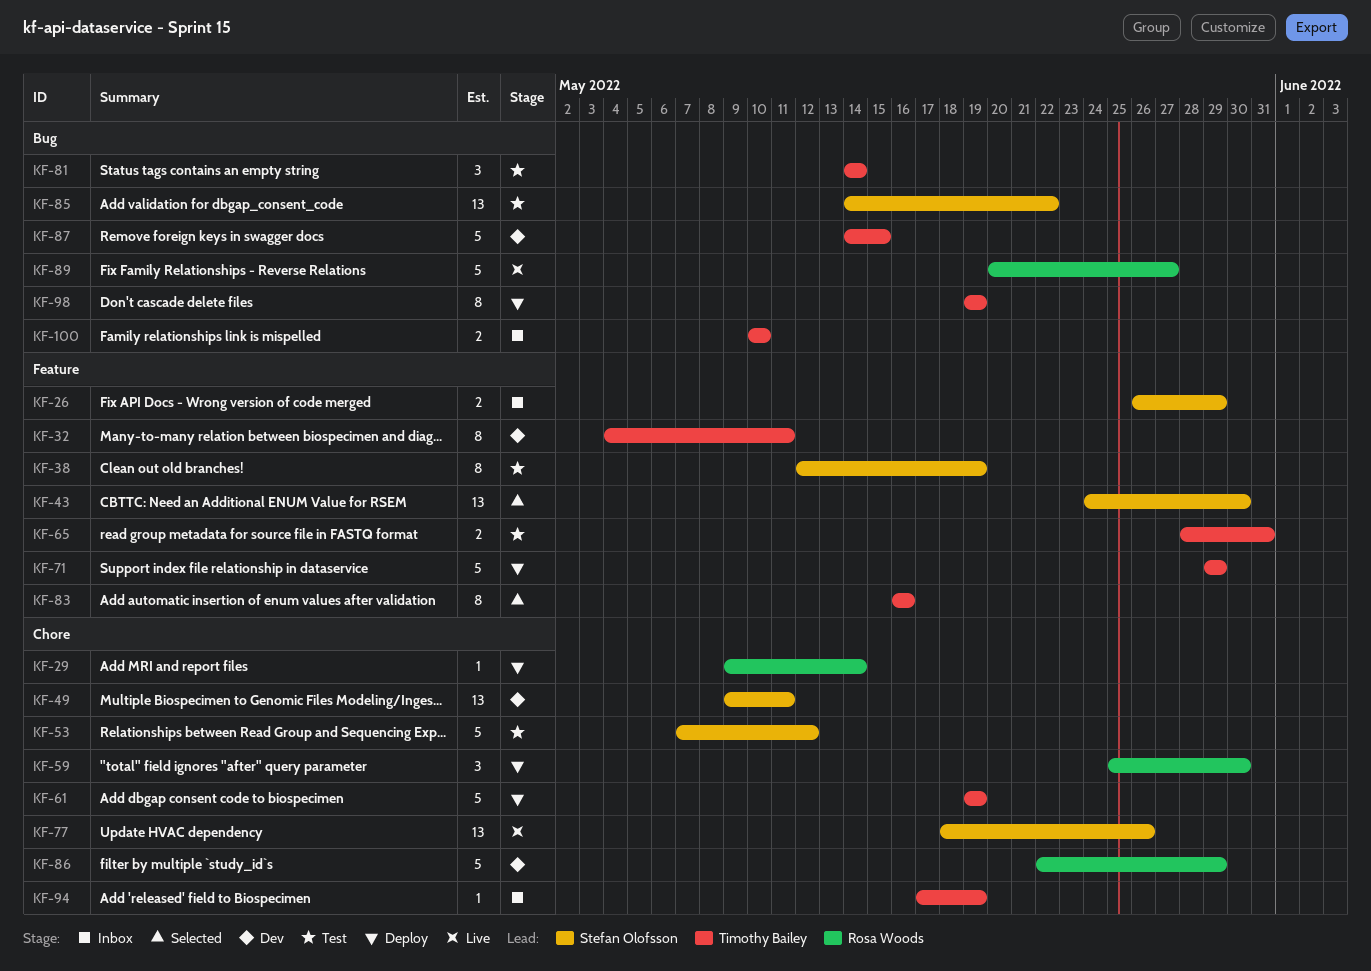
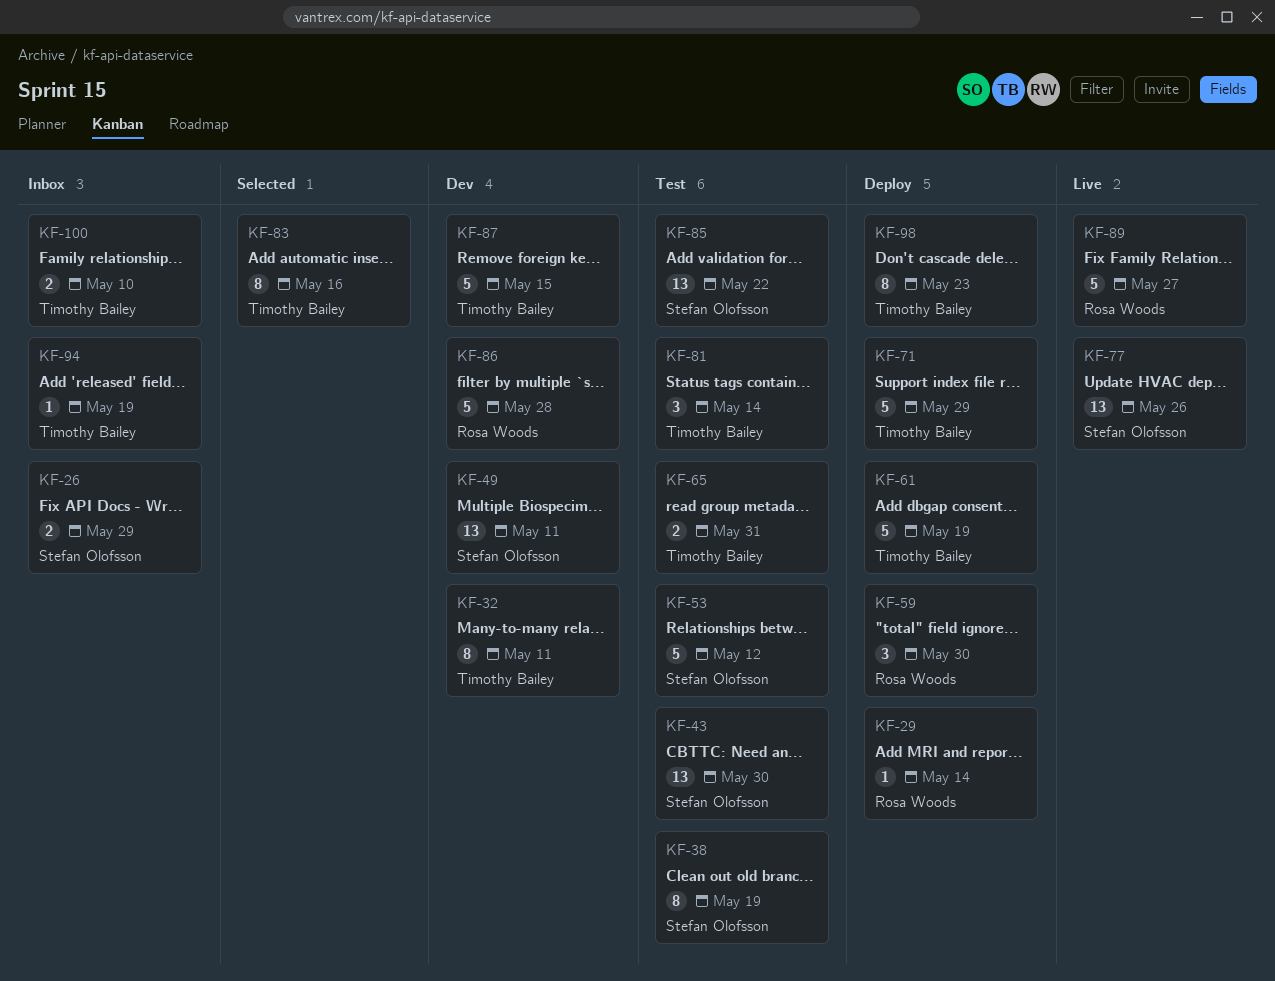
KF-43, status: Selected -> Test
KF-86, due: May 29 -> May 28
KF-98, due: May 19 -> May 23

